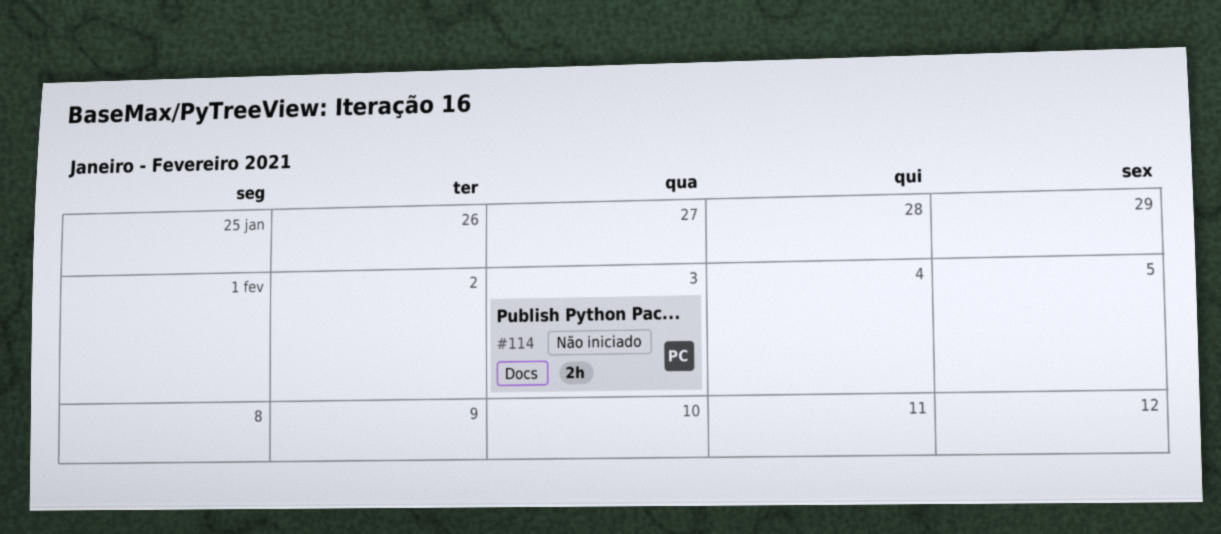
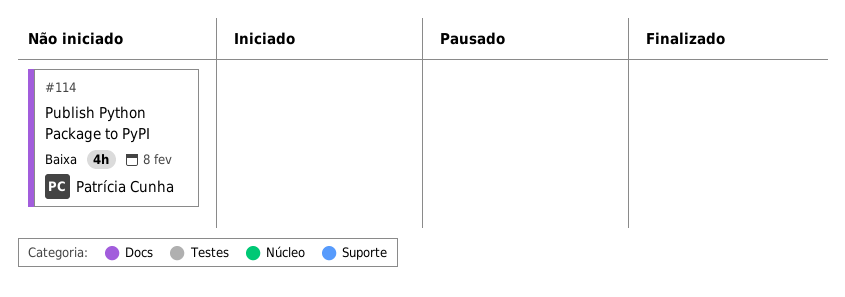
#114, estimate: 2h -> 4h
#114, due: Feb 3 -> Feb 8

